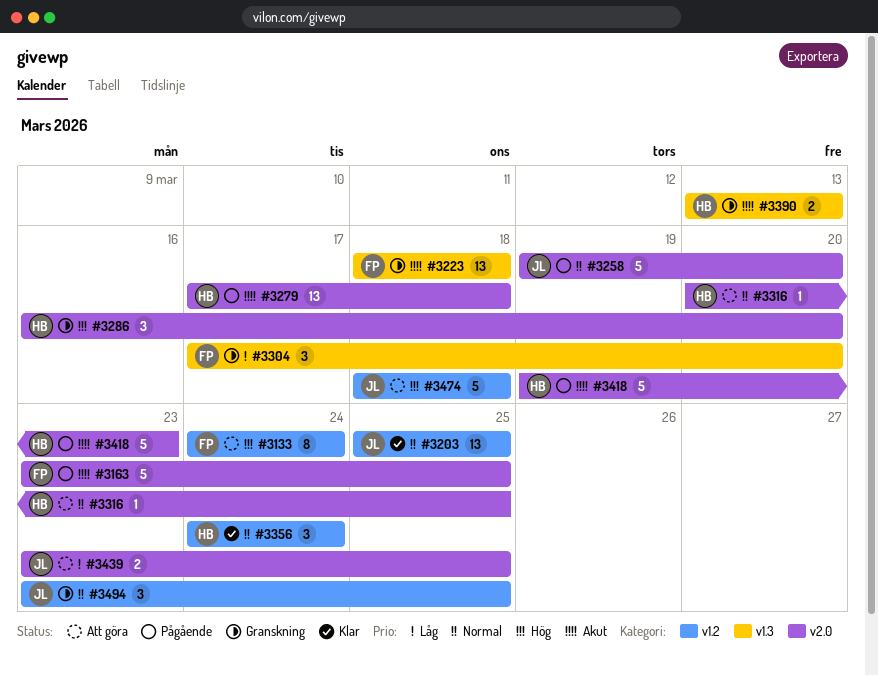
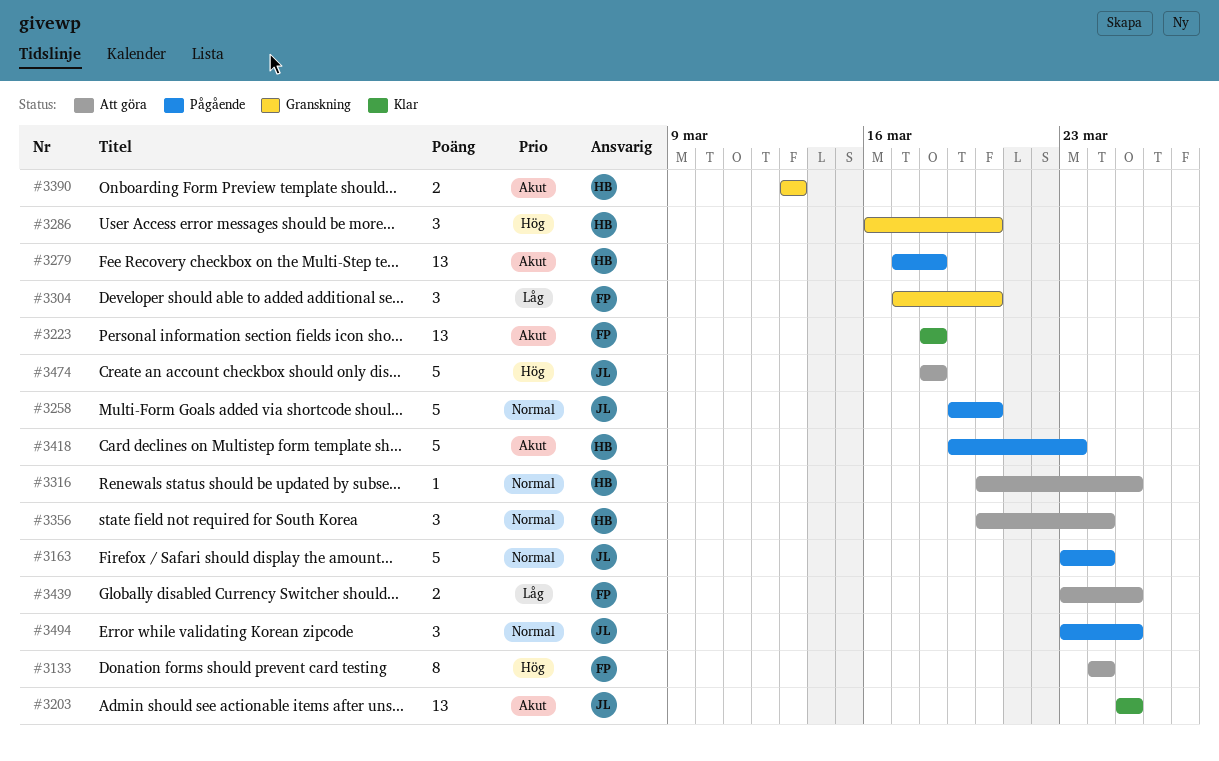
#3163, owner: FP -> JL
#3163, priority: Akut -> Normal
#3163, due: Mar 25 -> Mar 24
#3203, priority: Normal -> Akut
#3223, status: Granskning -> Klar
#3356, status: Klar -> Att göra
#3356, start: Mar 24 -> Mar 20
#3439, owner: JL -> FP
#3494, status: Granskning -> Pågående

